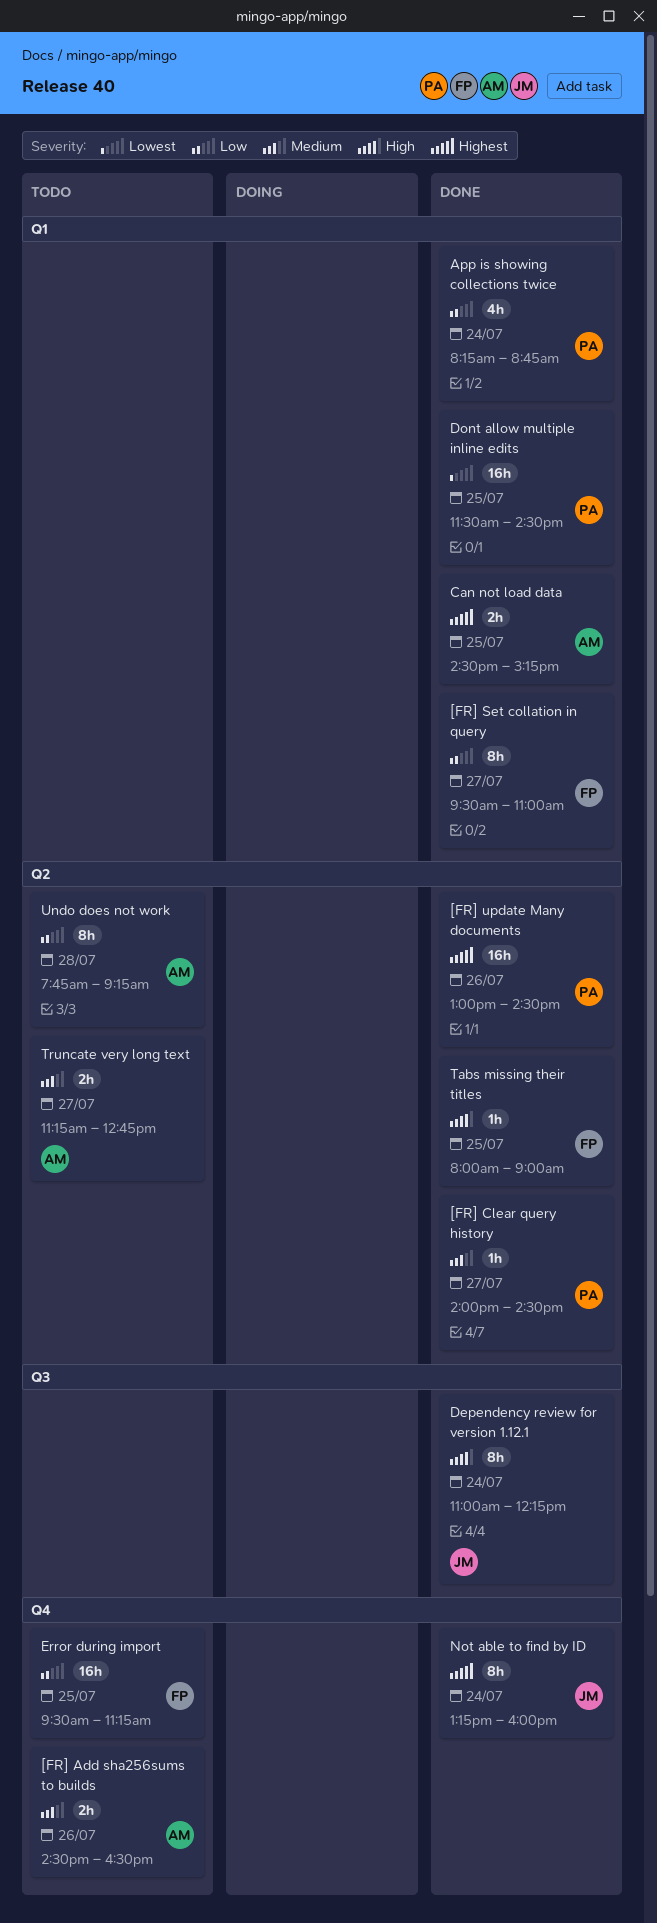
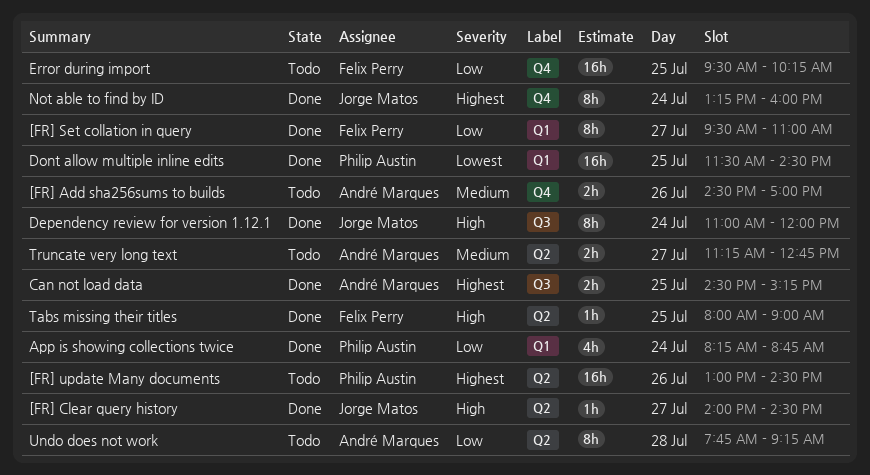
[FR] Add sha256sums to builds, ends: 16:30 -> 17:00
[FR] Clear query history, owner: Philip Austin -> Jorge Matos
[FR] Clear query history, priority: Medium -> High
[FR] update Many documents, status: Done -> Todo
Can not load data, label: Q1 -> Q3
Dependency review for version 1.12.1, ends: 12:15 -> 12:00
Error during import, ends: 11:15 -> 10:15

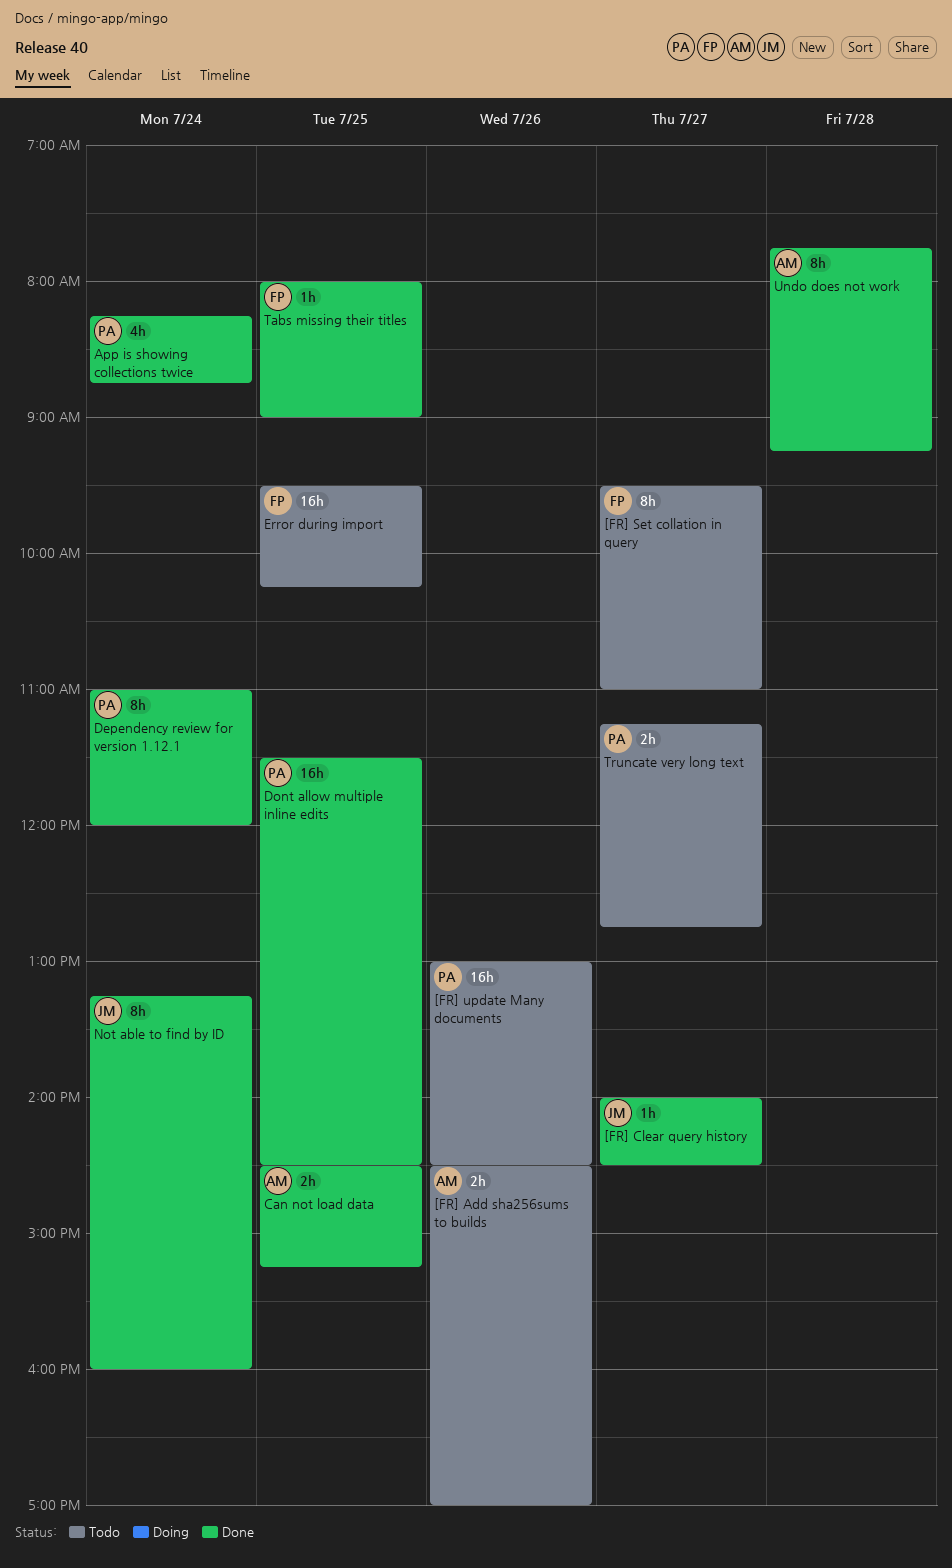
[FR] Set collation in query, status: Done -> Todo
Dependency review for version 1.12.1, owner: Jorge Matos -> Philip Austin
Truncate very long text, owner: André Marques -> Philip Austin
Undo does not work, status: Todo -> Done

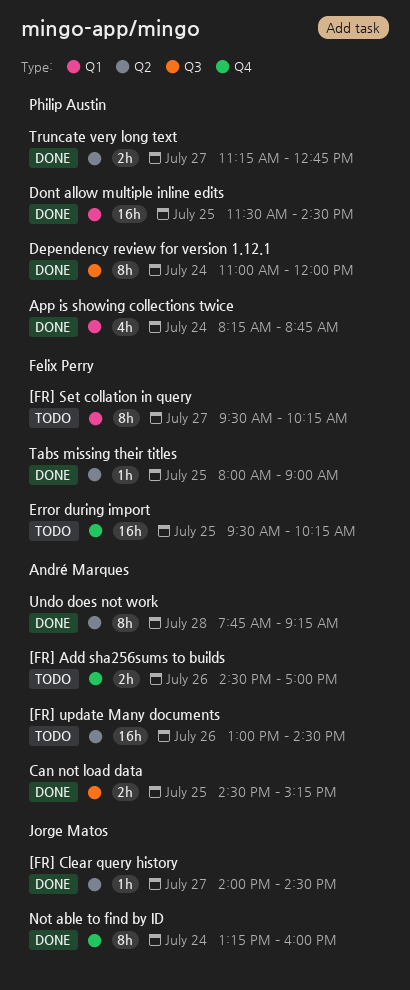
[FR] Set collation in query, ends: 11:00 -> 10:15
[FR] update Many documents, owner: Philip Austin -> André Marques
Truncate very long text, status: Todo -> Done

